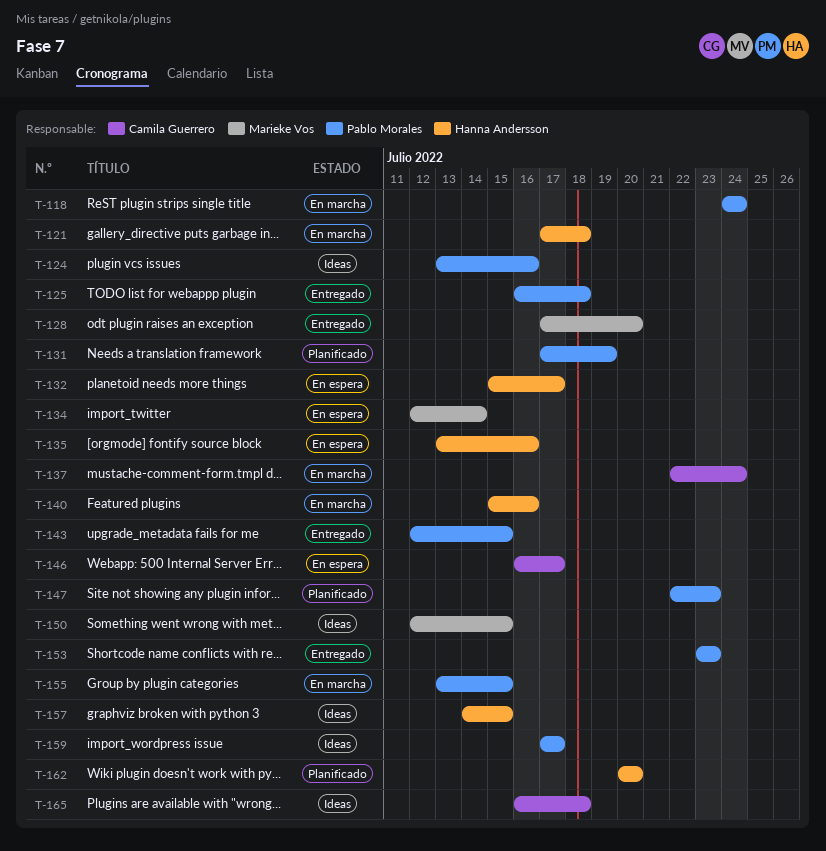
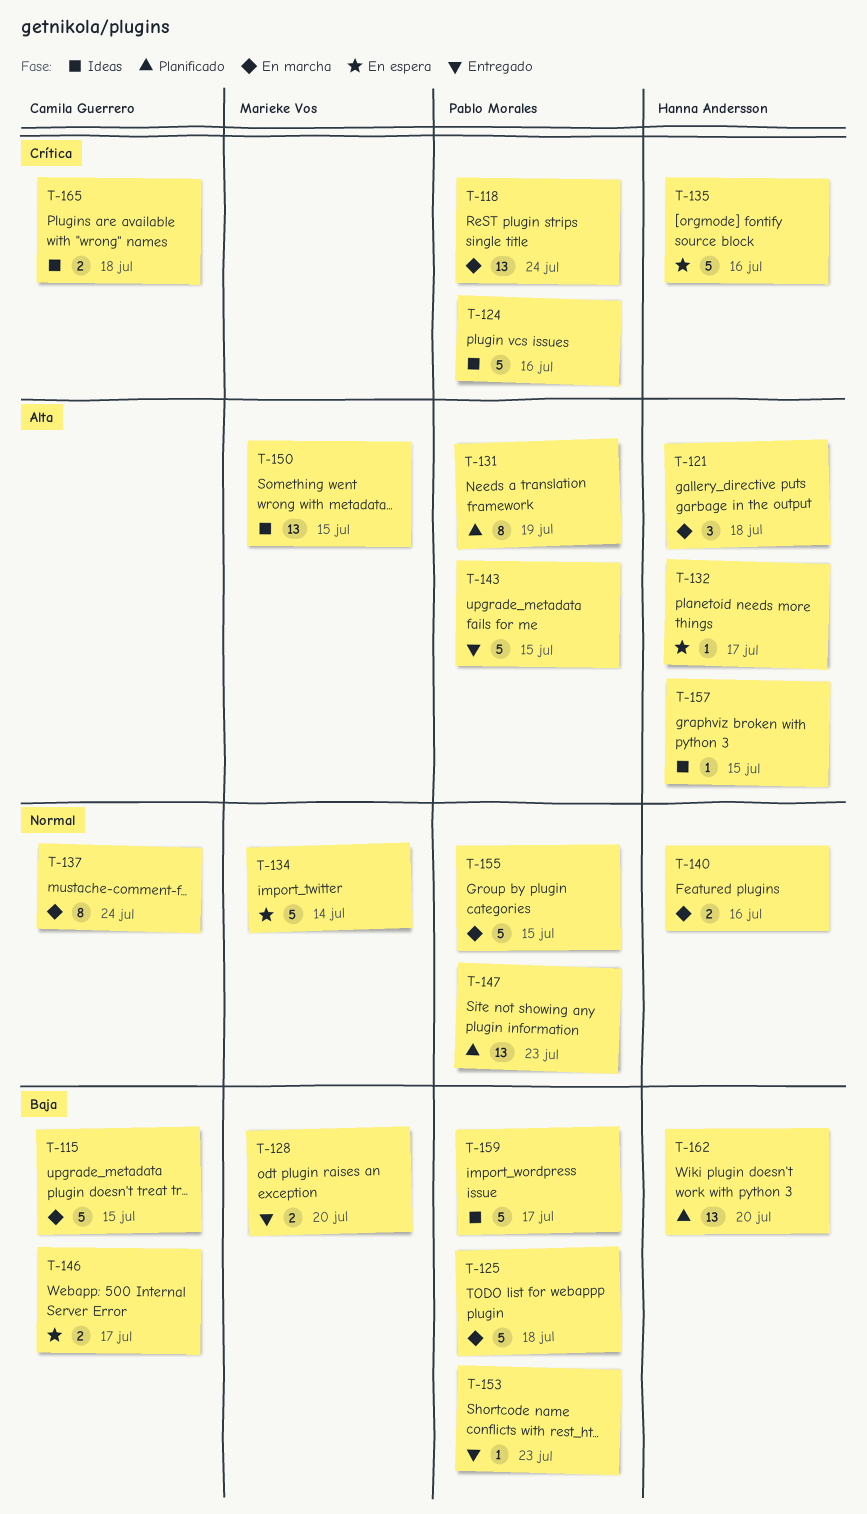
T-115: none -> present
T-125, status: Entregado -> En marcha

